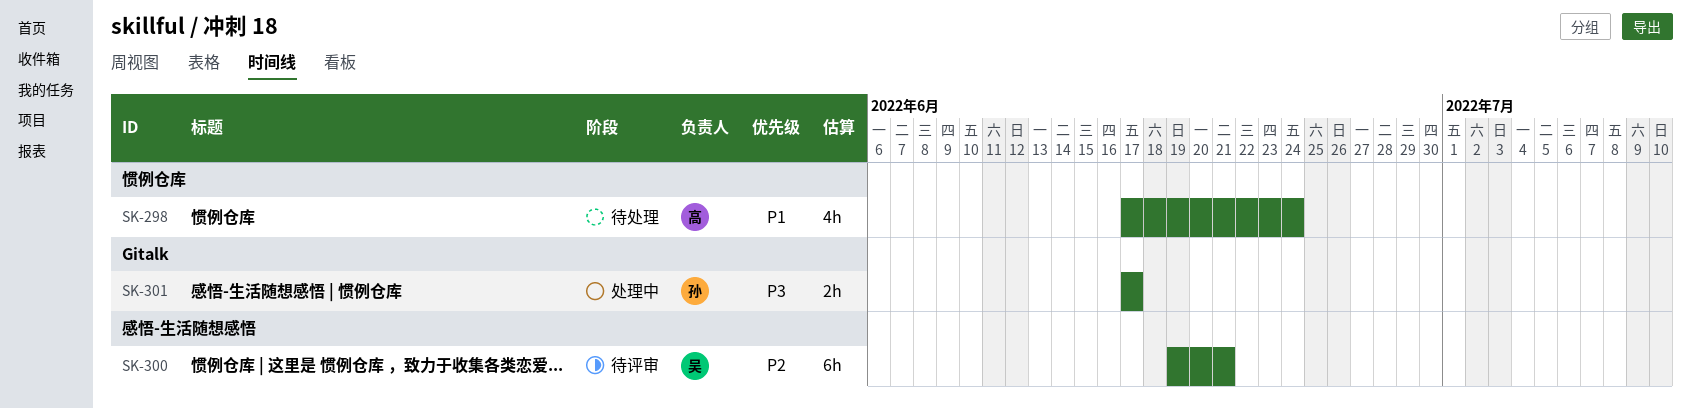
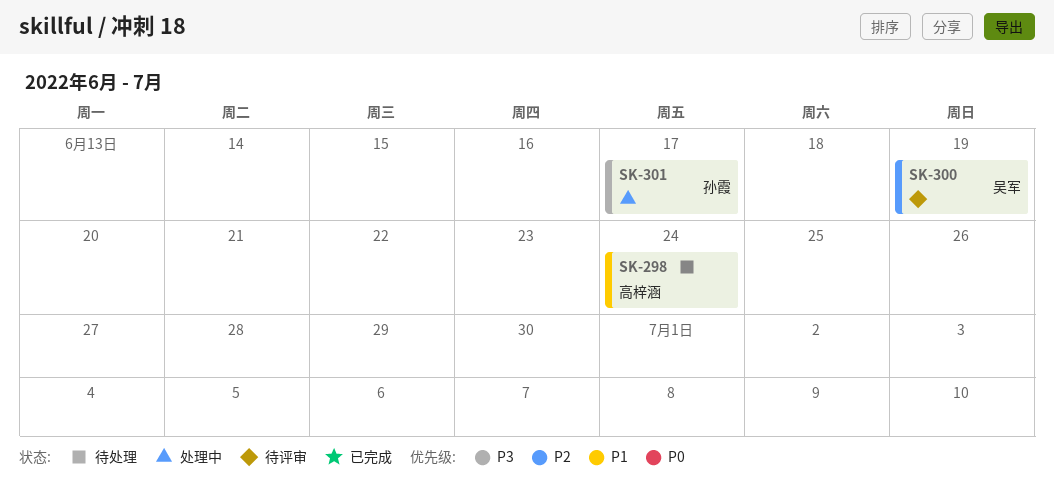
SK-300, due: Jun 21 -> Jun 19

